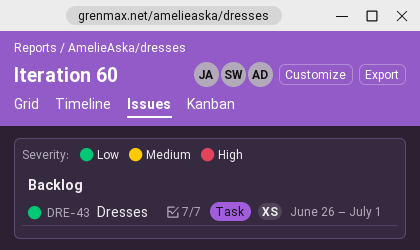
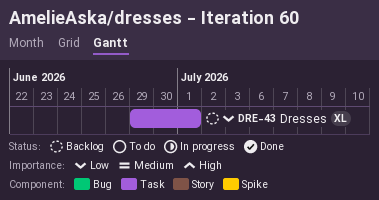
DRE-43, estimate: XS -> XL
DRE-43, start: Jun 26 -> Jun 29

